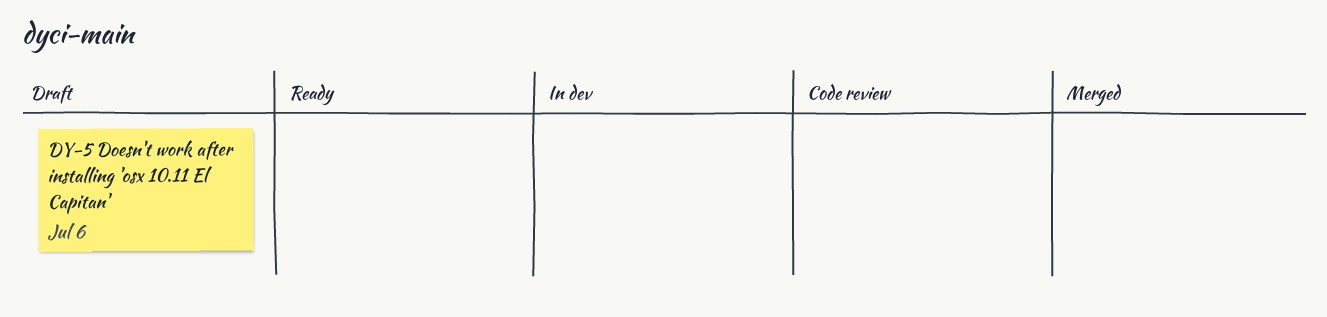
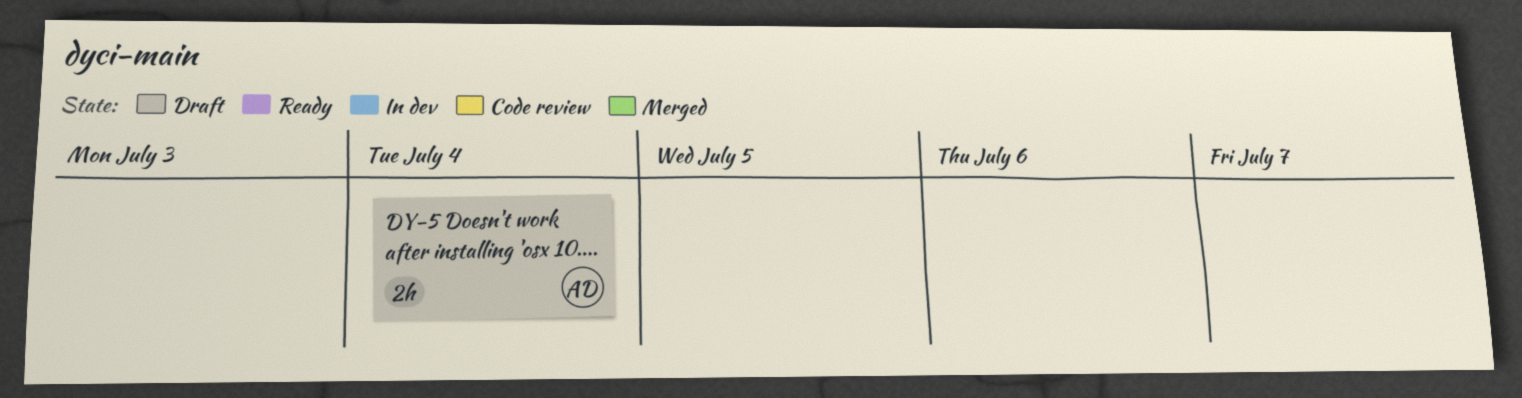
DY-5, due: Jul 6 -> Jul 4

